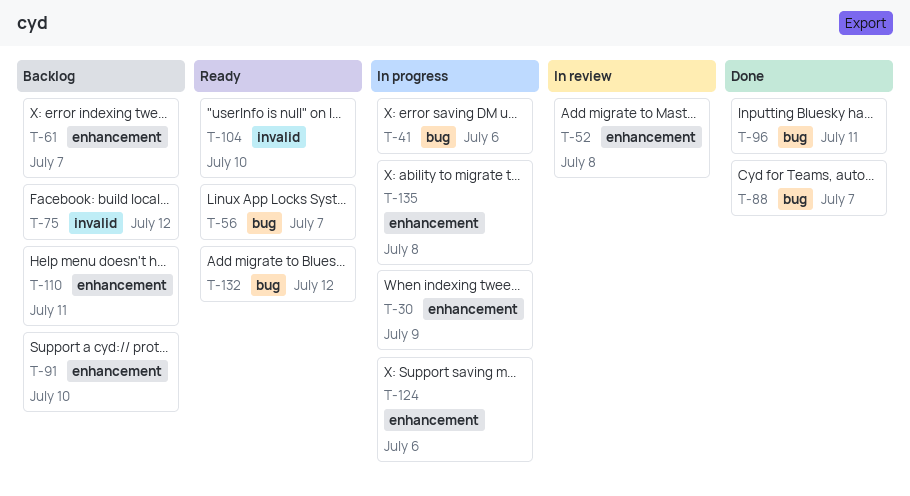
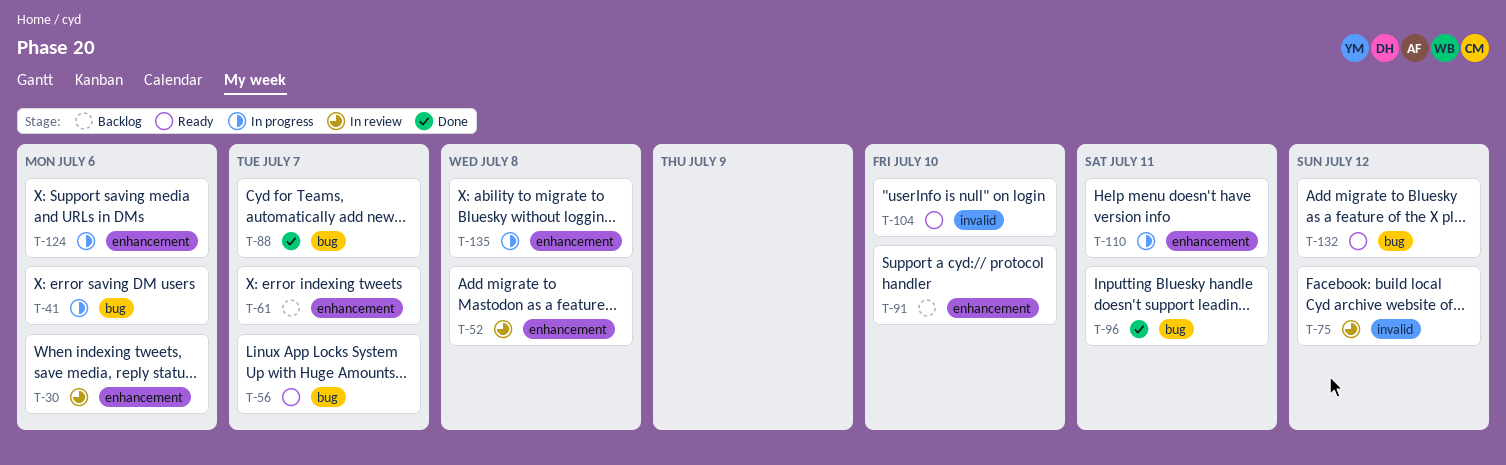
T-30, status: In progress -> In review
T-30, due: Jul 9 -> Jul 6
T-75, status: Backlog -> In review
T-110, status: Backlog -> In progress

